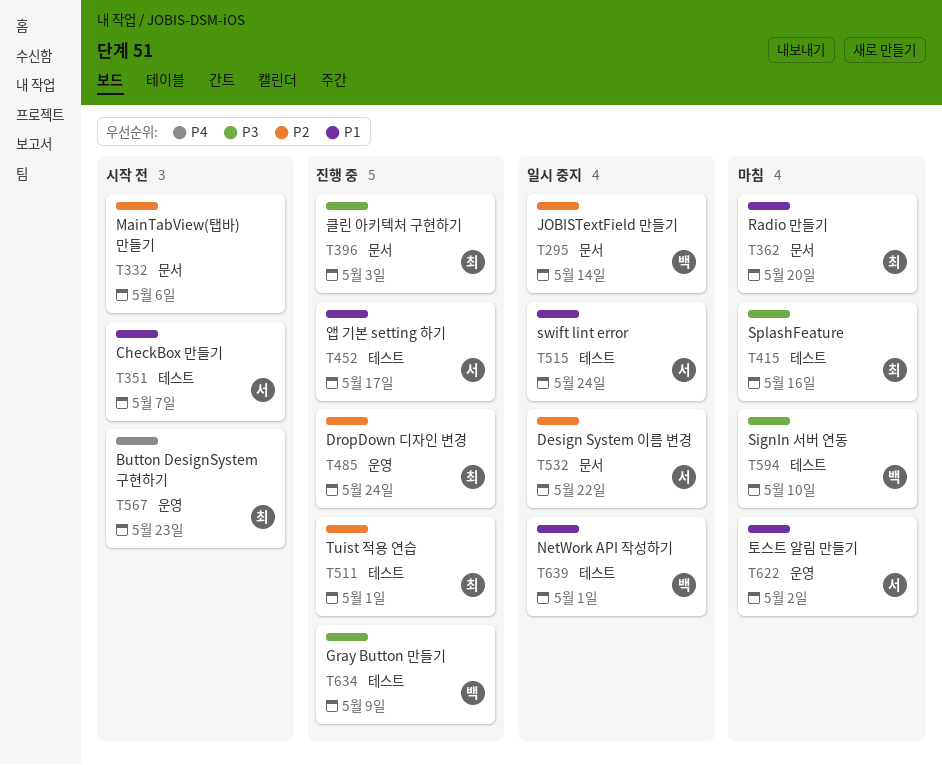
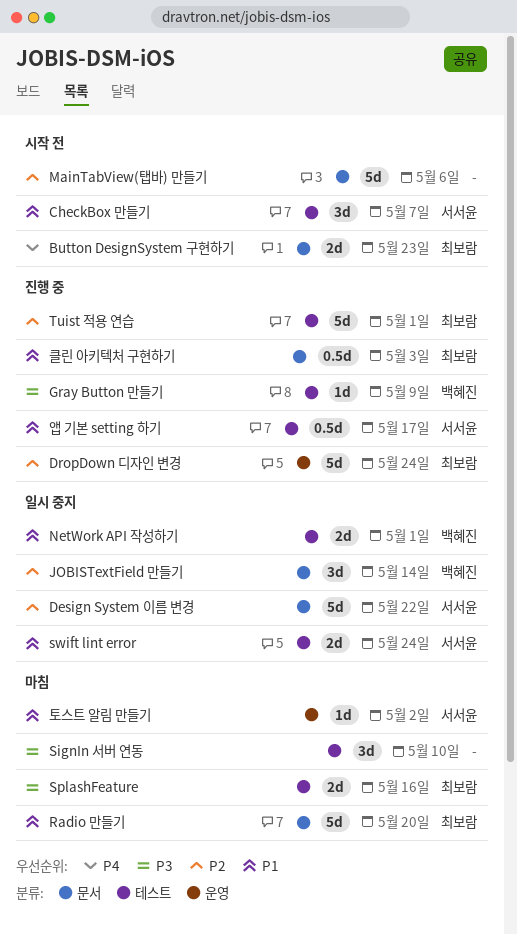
Button DesignSystem 구현하기, label: 운영 -> 문서
SignIn 서버 연동, owner: 백혜진 -> none
클린 아키텍처 구현하기, priority: P3 -> P1

